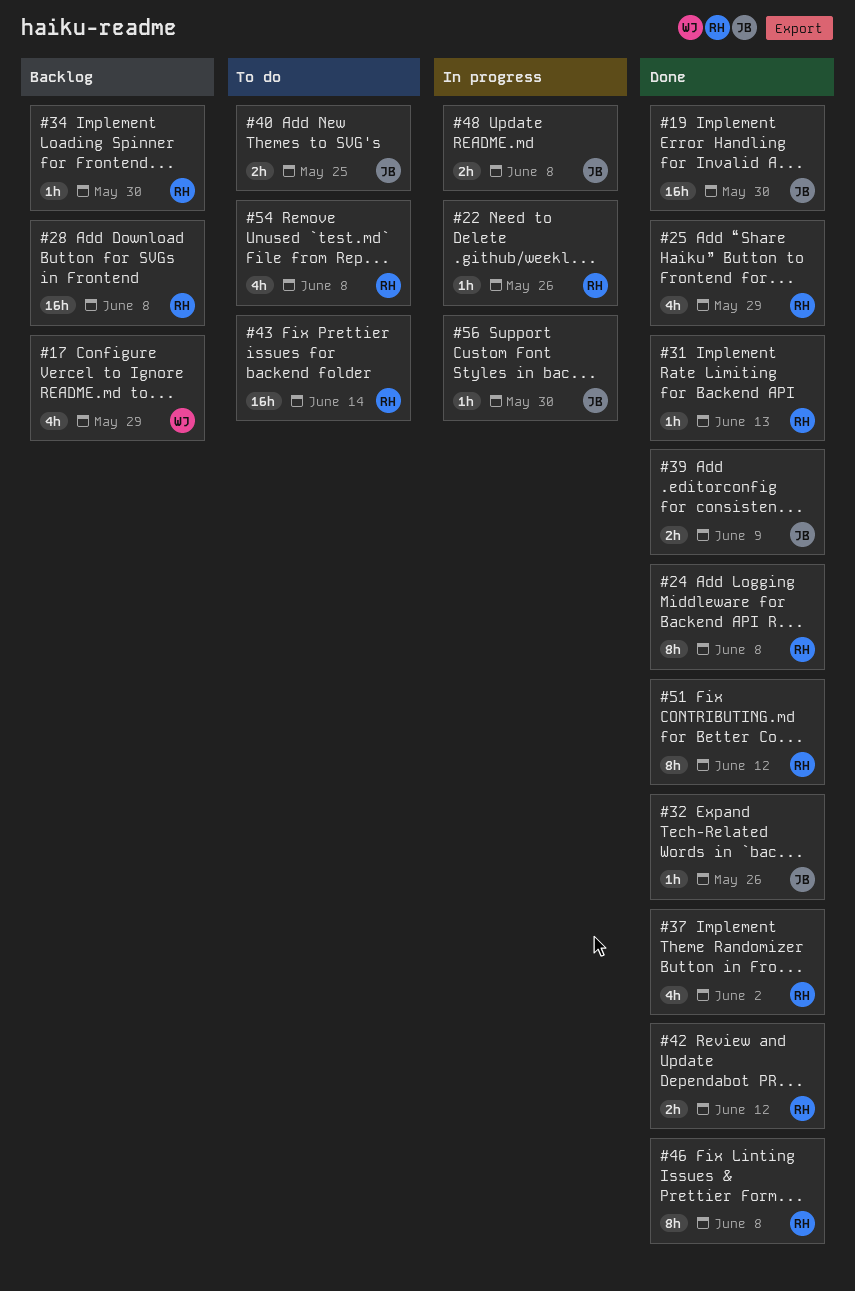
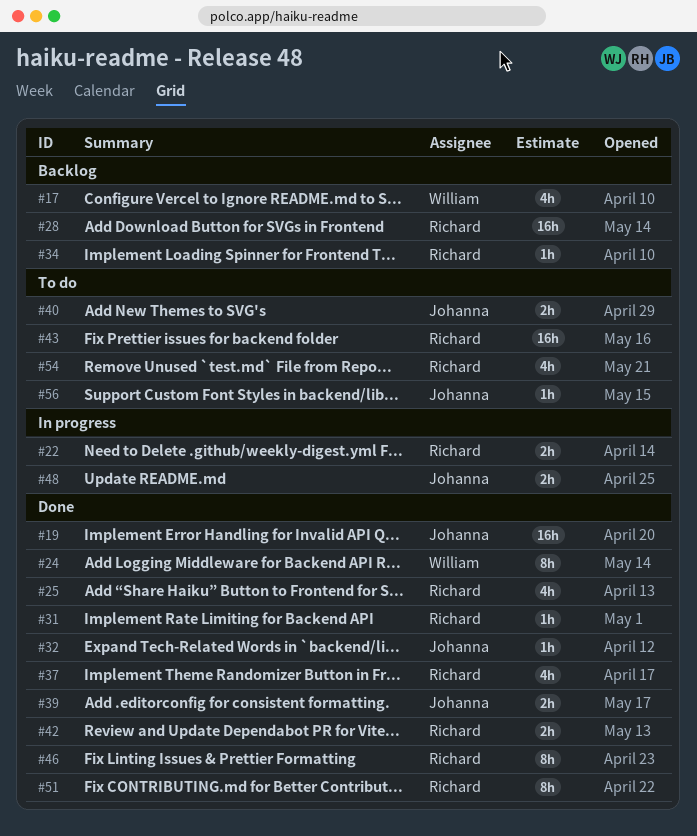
#22, estimate: 1h -> 2h
#24, owner: Richard -> William
#56, status: In progress -> To do

